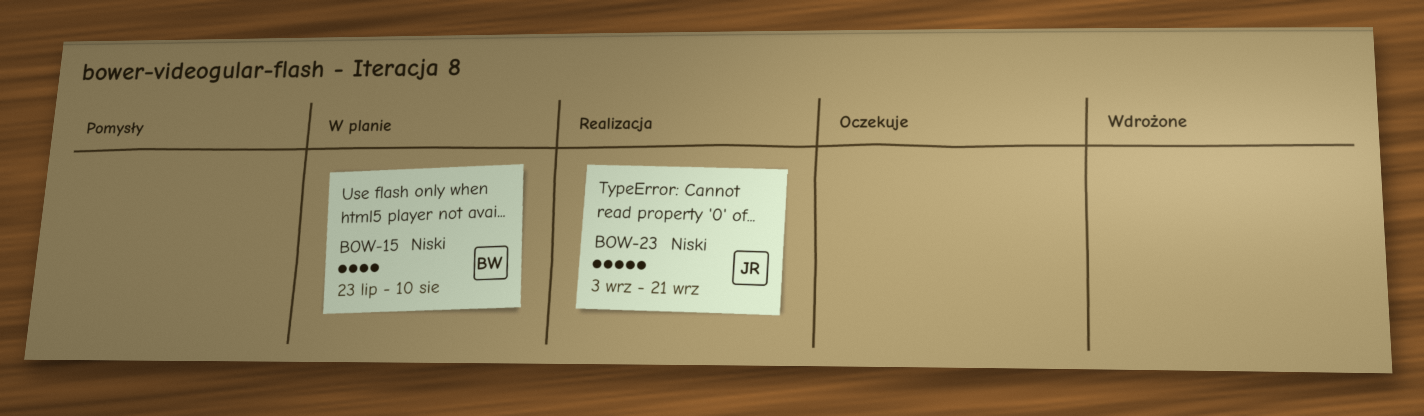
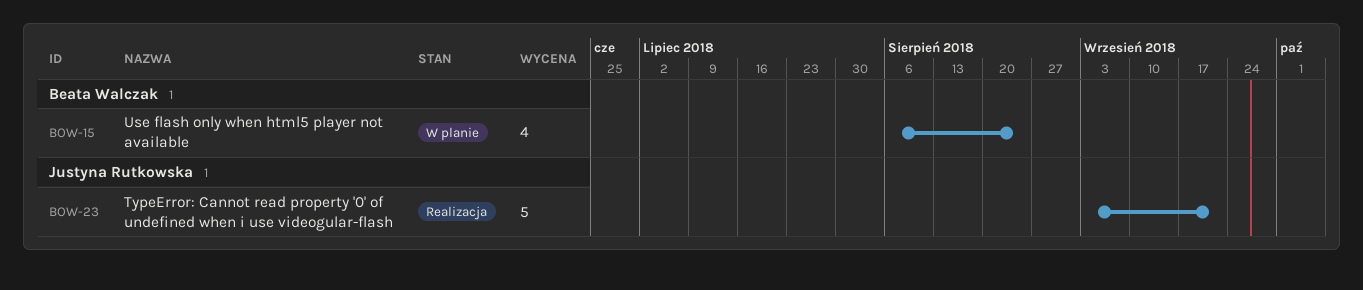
BOW-15, start: Jul 23 -> Aug 6
BOW-15, due: Aug 10 -> Aug 24

